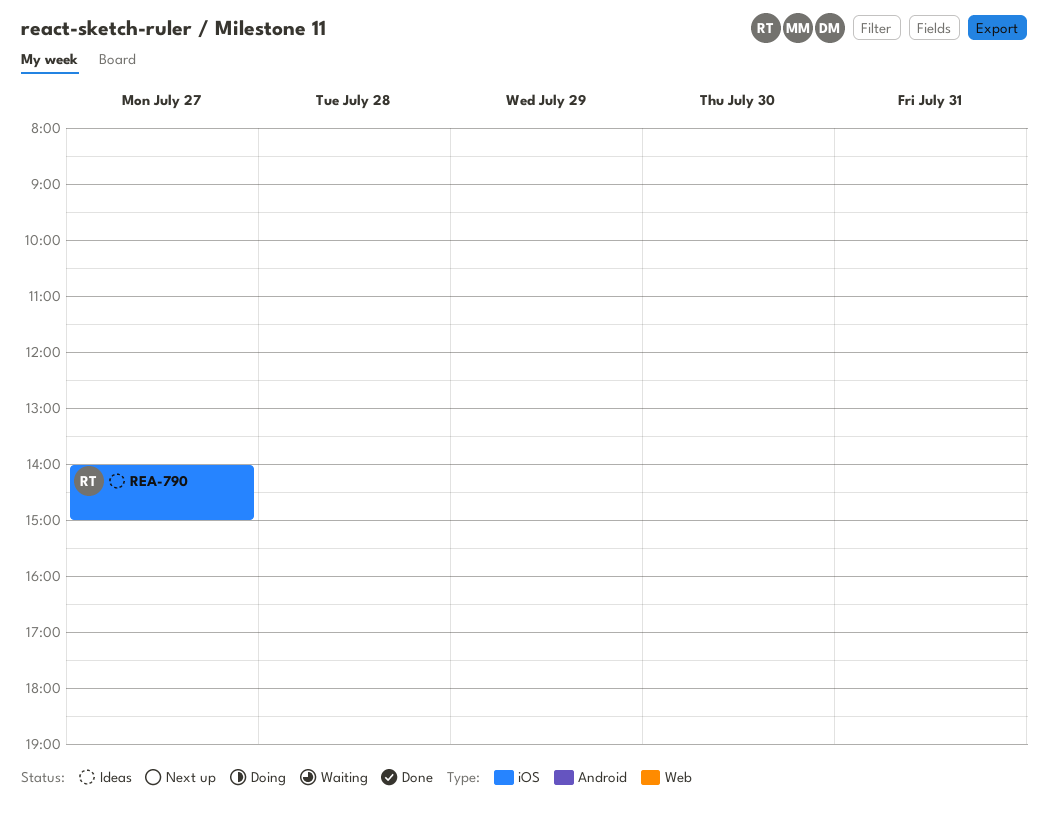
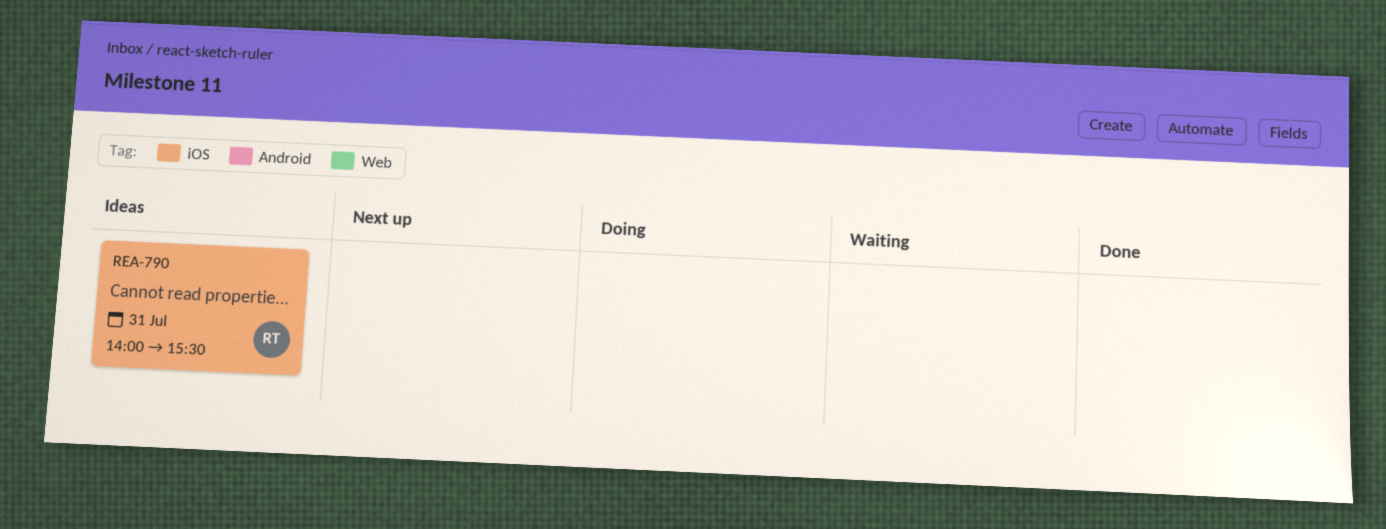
REA-790, day: Jul 27 -> Jul 31
REA-790, ends: 15:00 -> 15:30

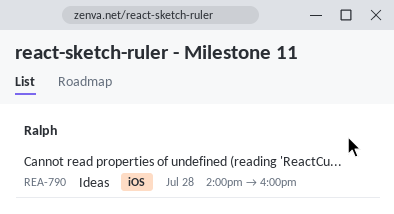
REA-790, day: Jul 31 -> Jul 28
REA-790, ends: 15:30 -> 16:00

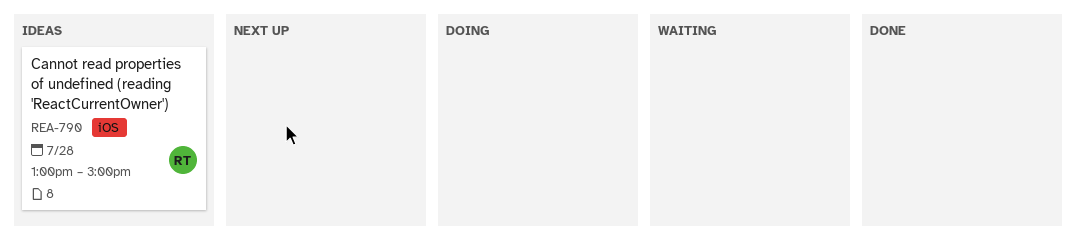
REA-790, begins: 14:00 -> 13:00
REA-790, ends: 16:00 -> 15:00

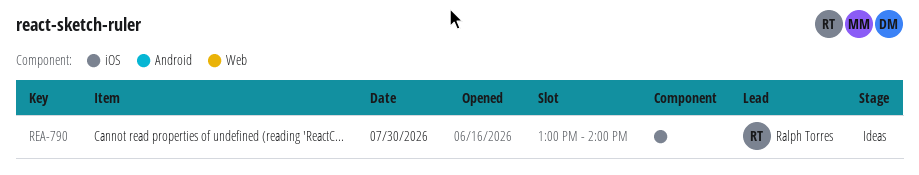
REA-790, day: Jul 28 -> Jul 30
REA-790, ends: 15:00 -> 14:00

